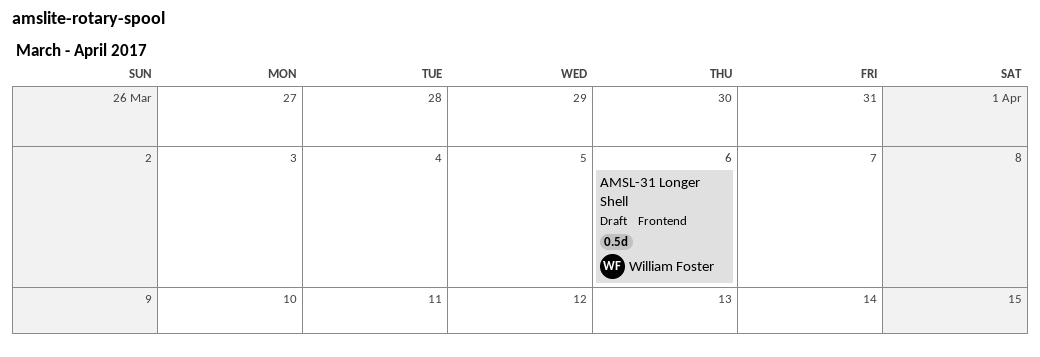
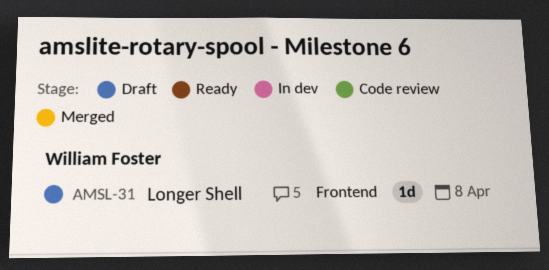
AMSL-31, estimate: 0.5d -> 1d
AMSL-31, due: Apr 6 -> Apr 8

